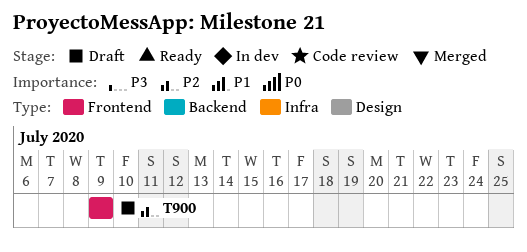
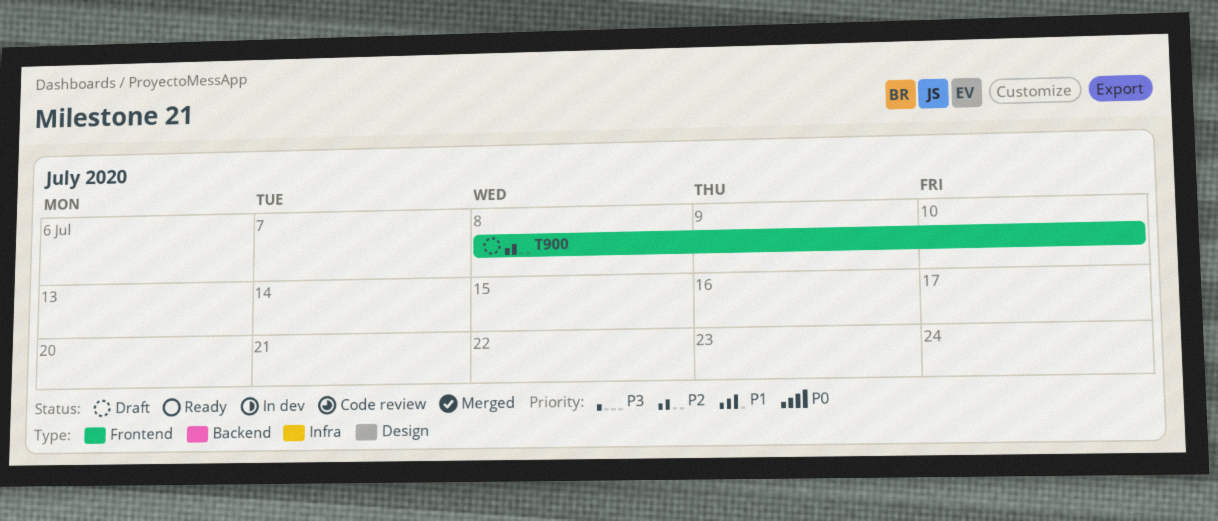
T900, start: Jul 9 -> Jul 8
T900, due: Jul 9 -> Jul 10

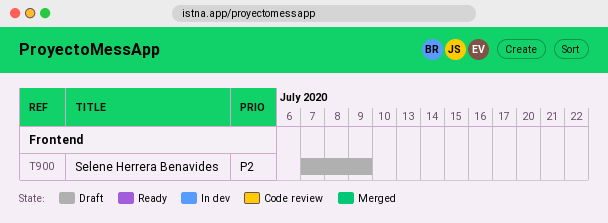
T900, start: Jul 8 -> Jul 7
T900, due: Jul 10 -> Jul 9

